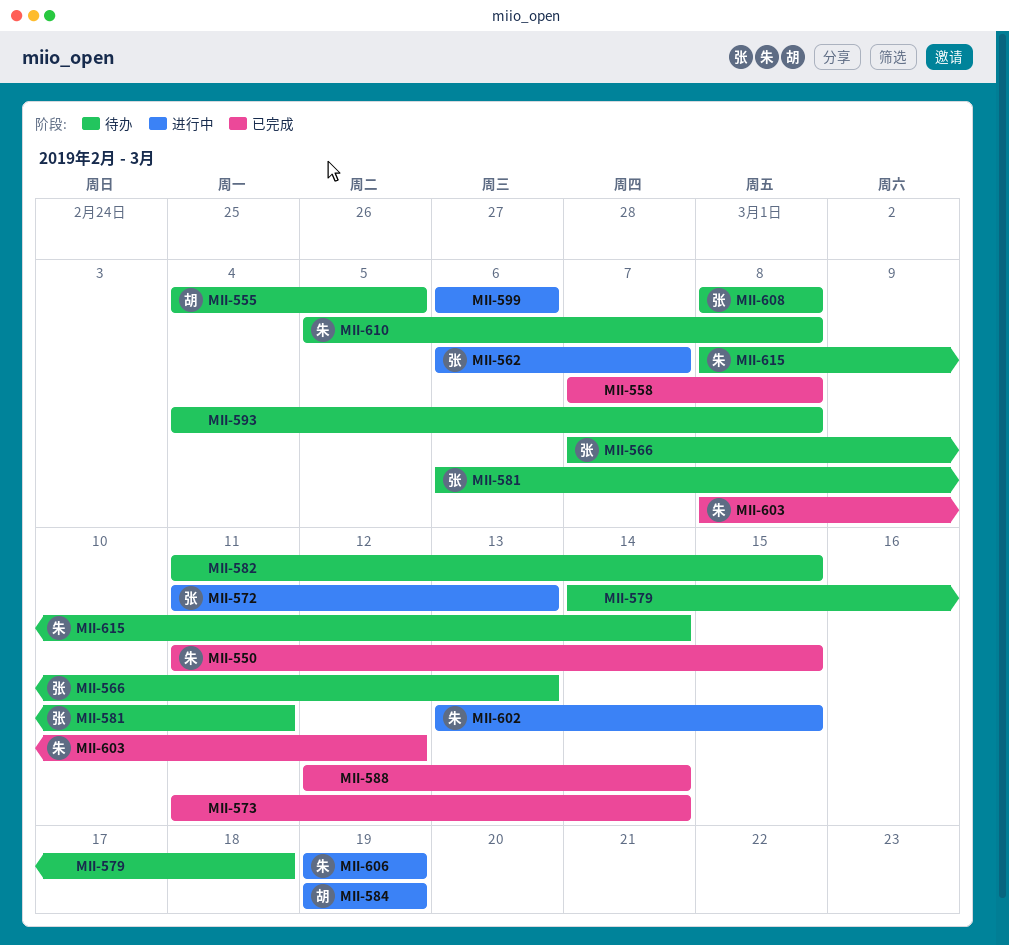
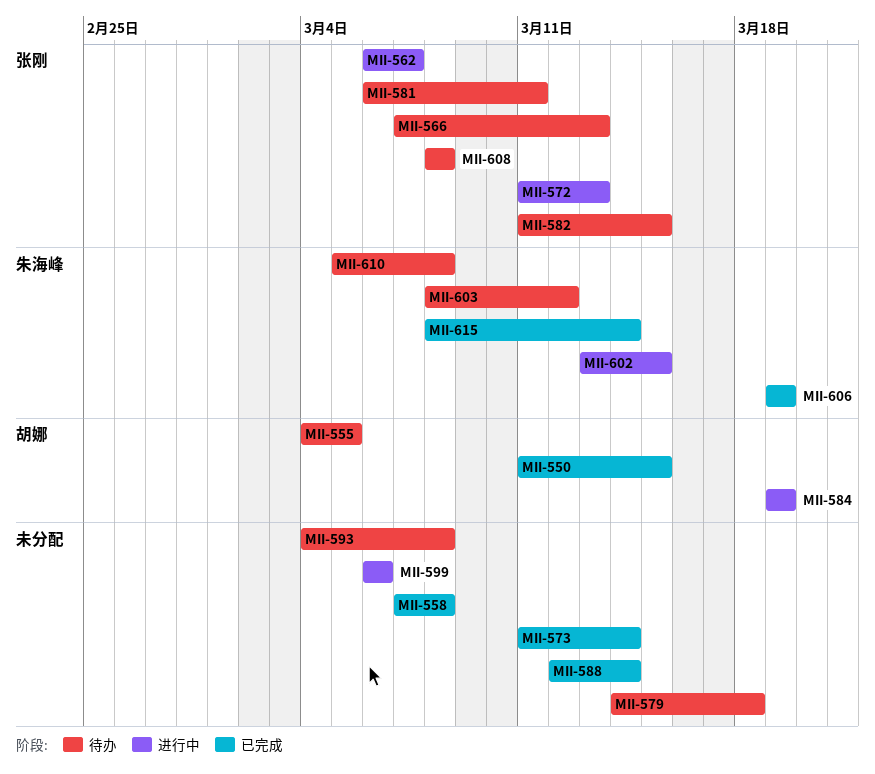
MII-550, owner: 朱海峰 -> 胡娜
MII-582, owner: none -> 张刚
MII-603, status: 已完成 -> 待办
MII-606, status: 进行中 -> 已完成
MII-615, status: 待办 -> 已完成

